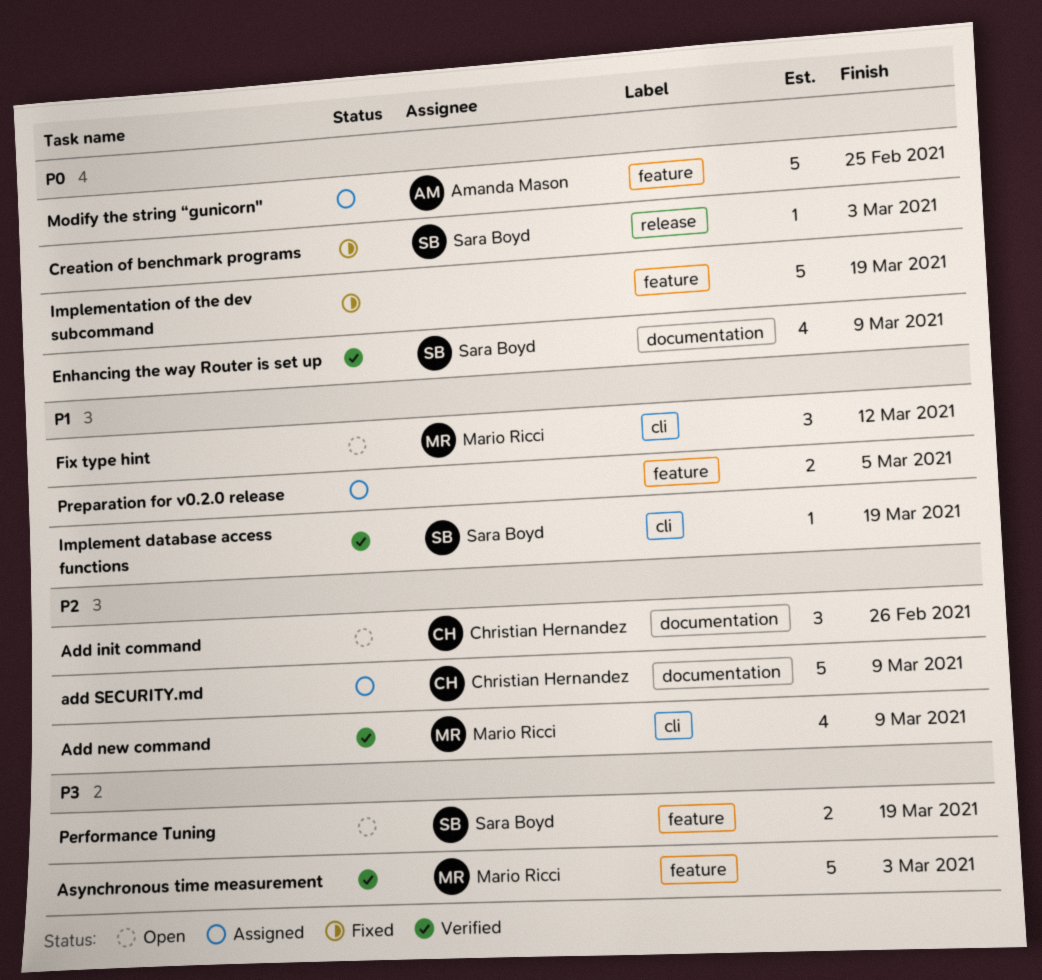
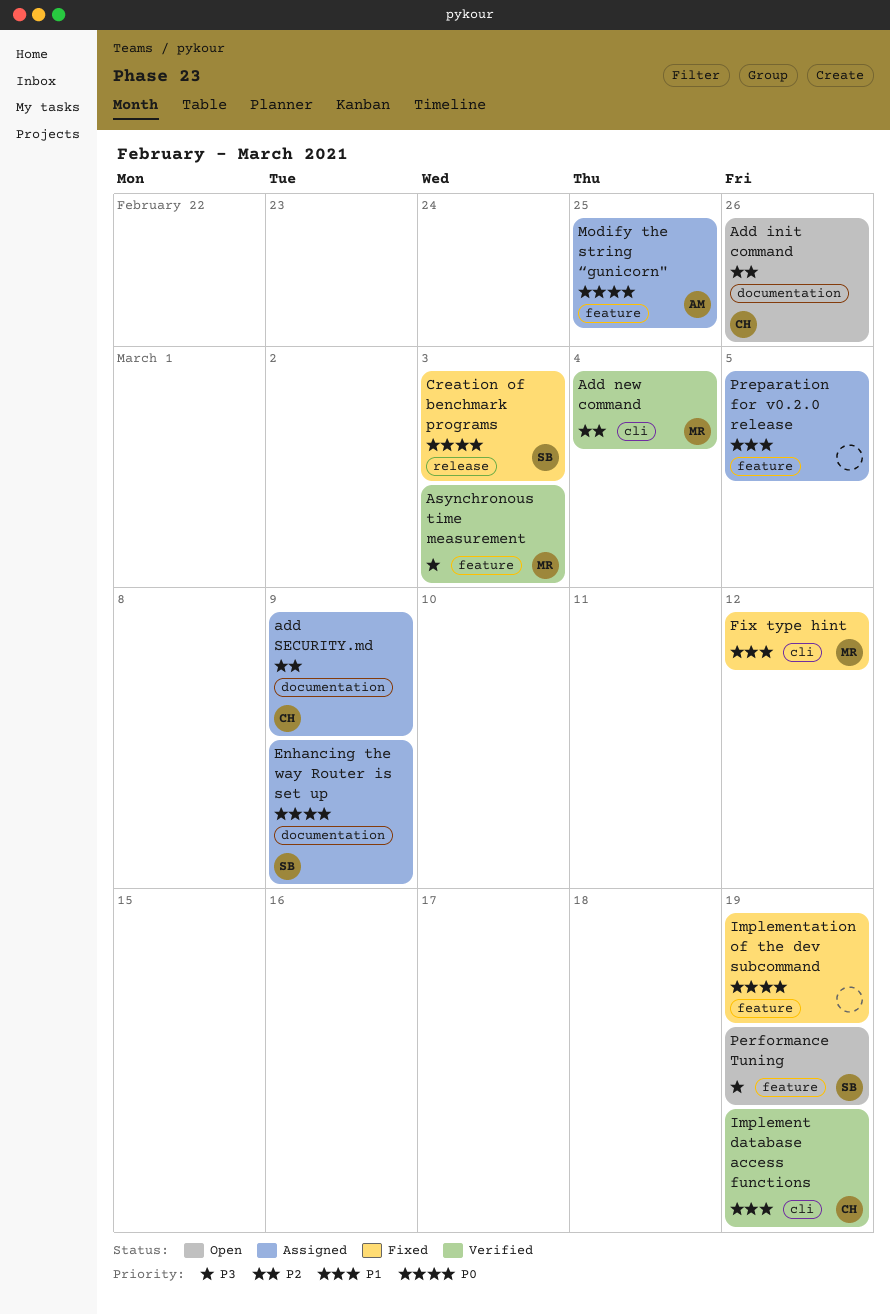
Add new command, due: Mar 9 -> Mar 4
Enhancing the way Router is set up, status: Verified -> Assigned
Fix type hint, status: Open -> Fixed
Implement database access functions, owner: Sara Boyd -> Christian Hernandez

